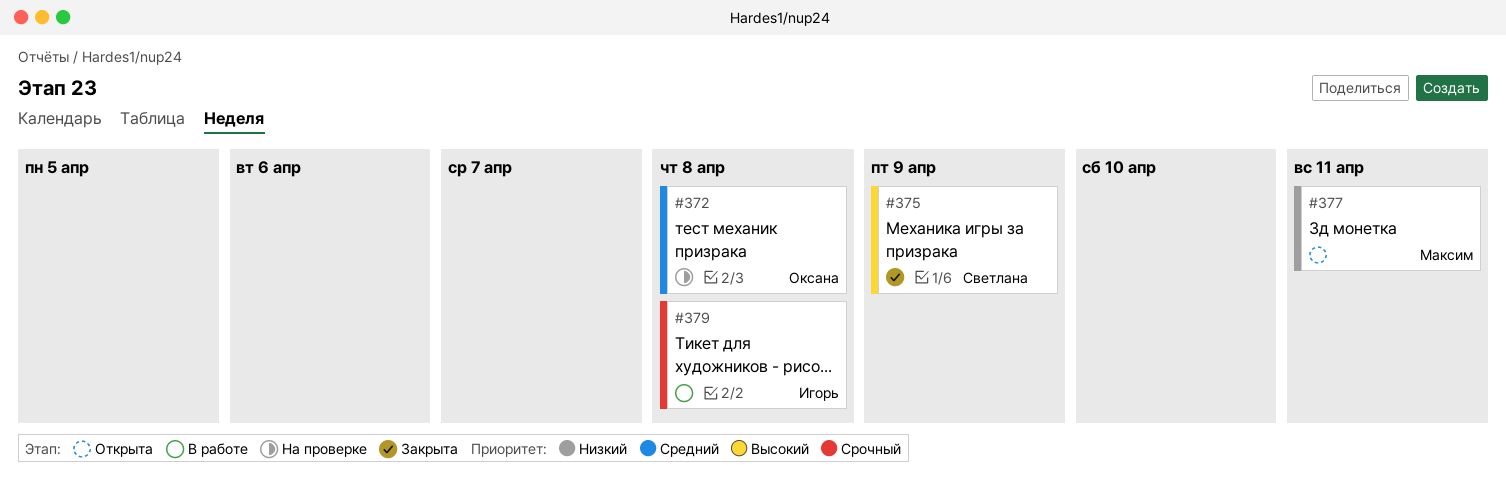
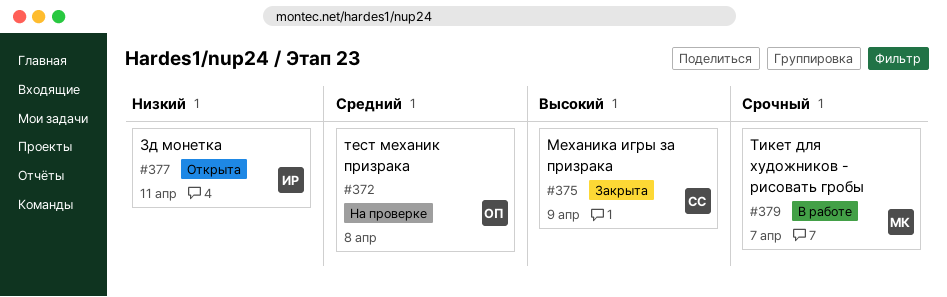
#377, owner: Максим -> Игорь
#379, owner: Игорь -> Максим
#379, due: Apr 8 -> Apr 7

